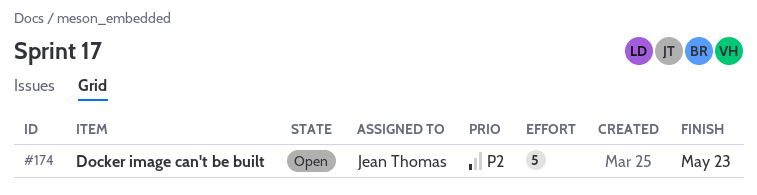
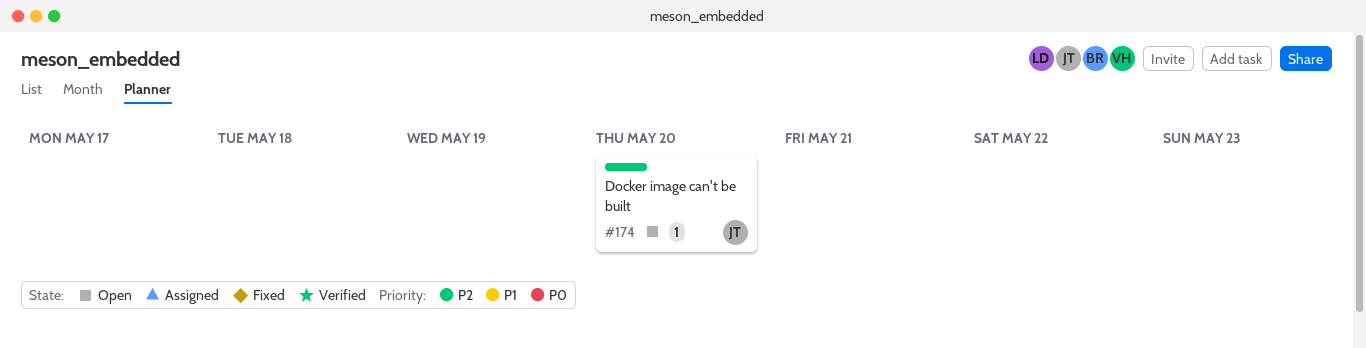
#174, estimate: 5 -> 1
#174, due: May 23 -> May 20

